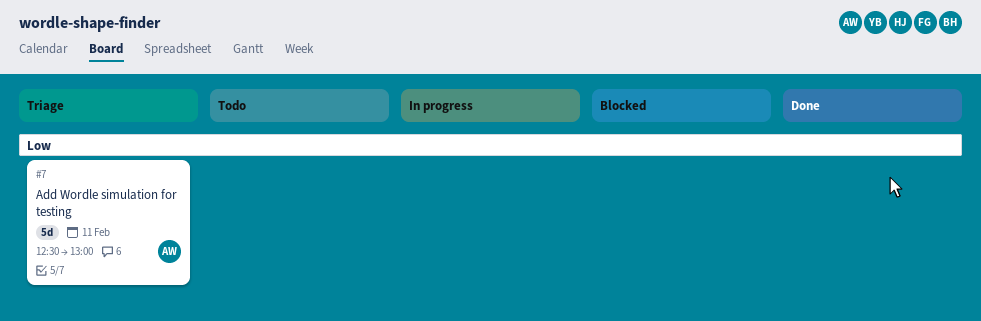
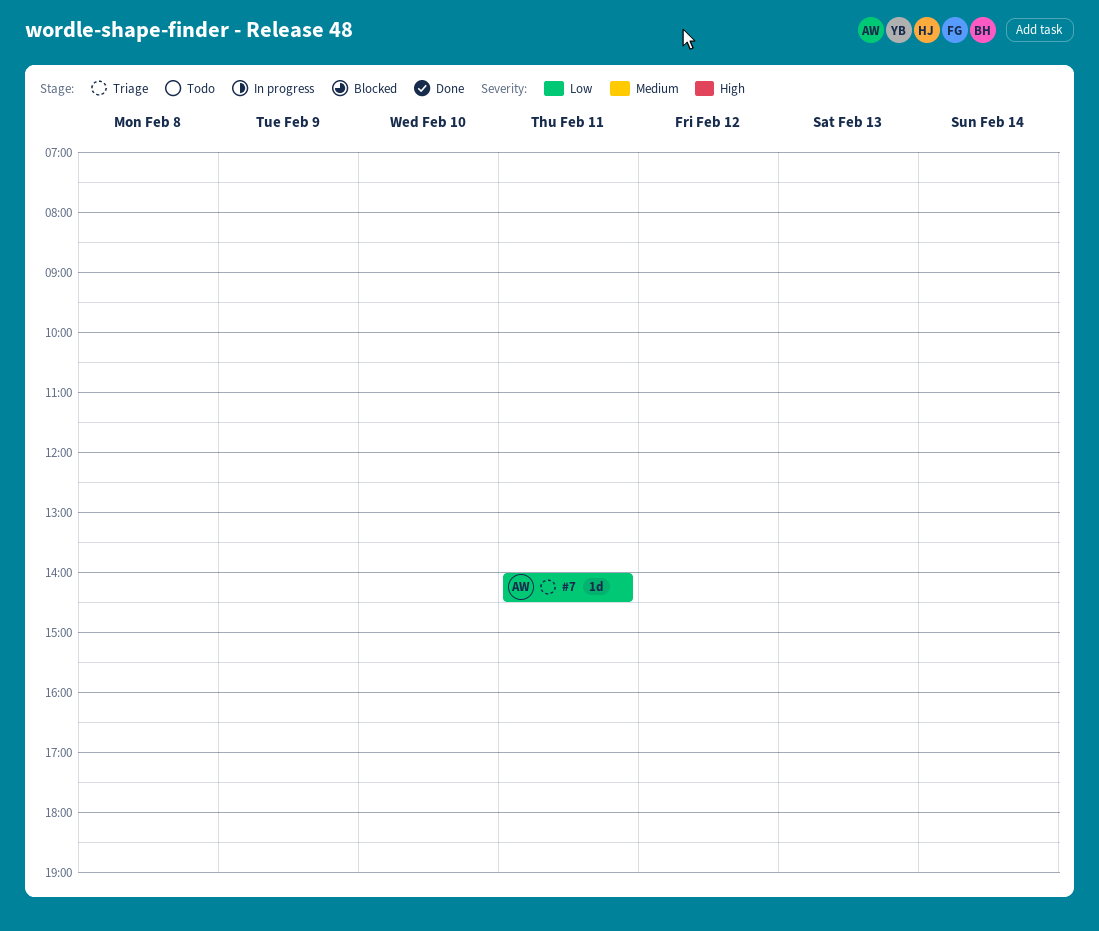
#7, estimate: 5d -> 1d
#7, begins: 12:30 -> 14:00
#7, ends: 13:00 -> 14:30

